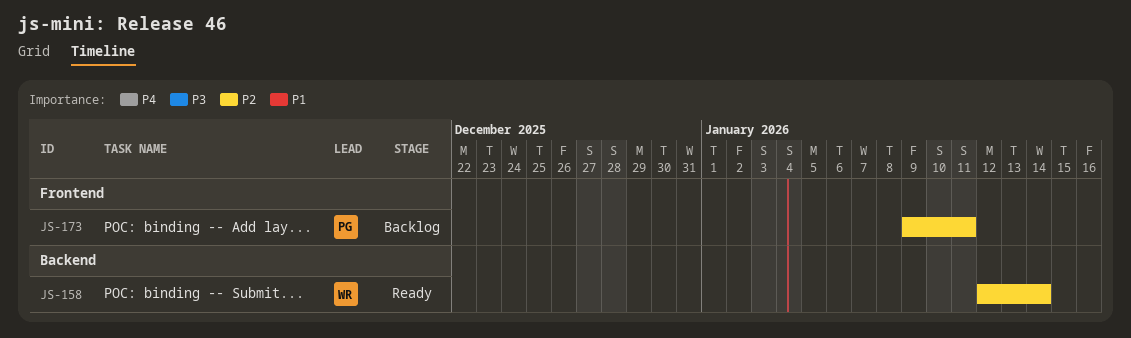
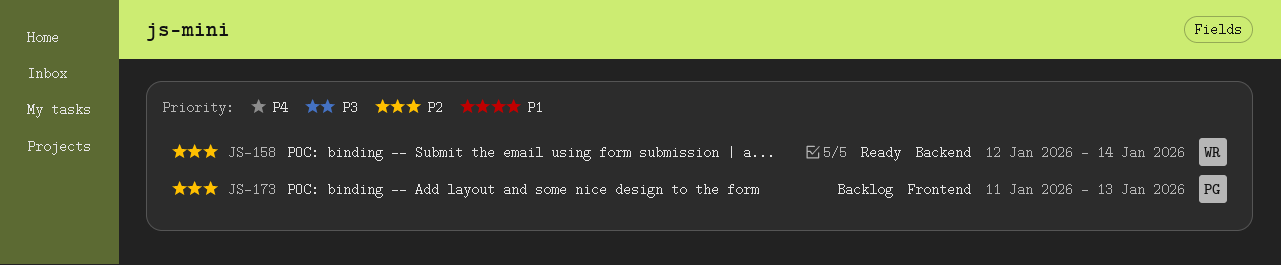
JS-173, start: Jan 9 -> Jan 11
JS-173, due: Jan 11 -> Jan 13

